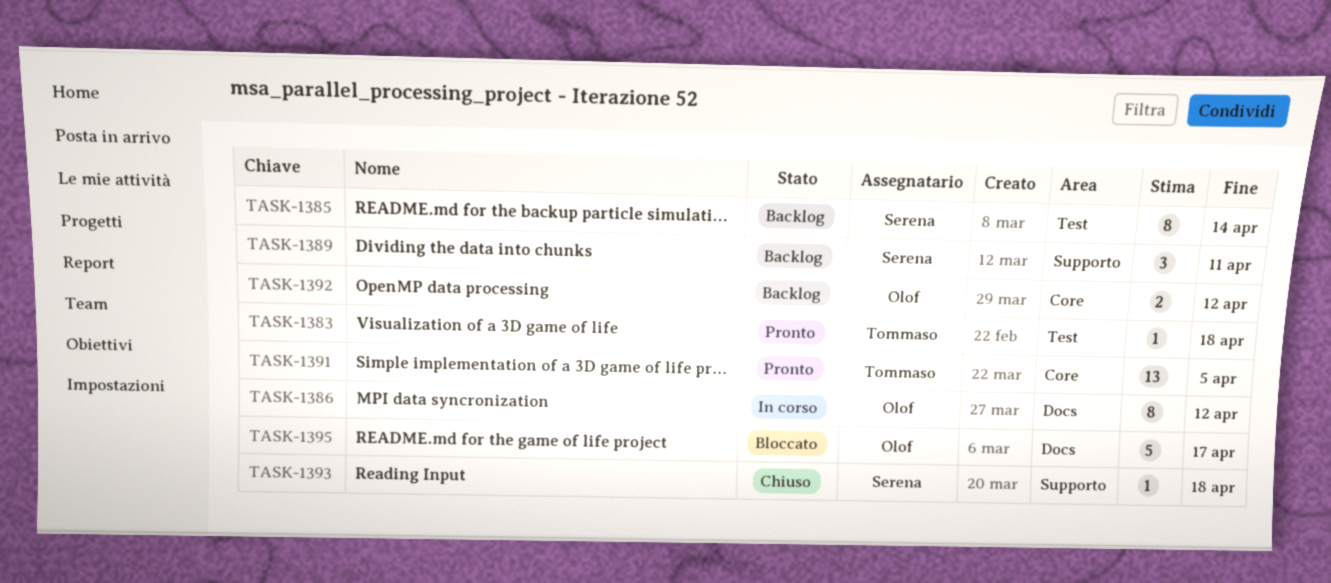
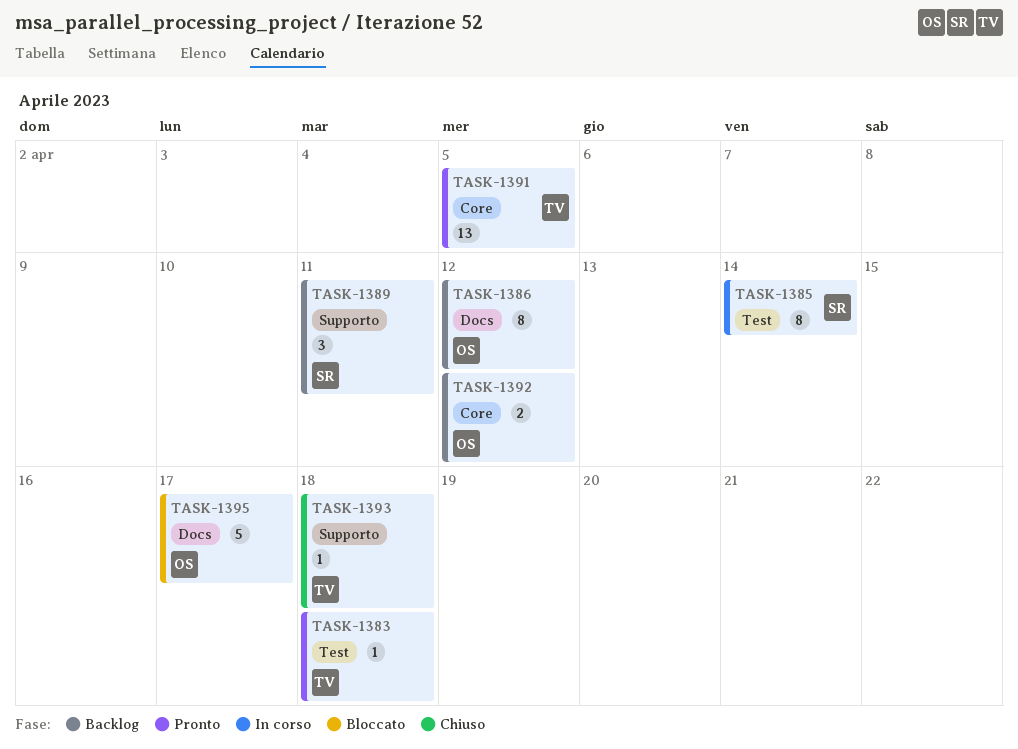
TASK-1385, status: Backlog -> In corso
TASK-1386, status: In corso -> Backlog
TASK-1393, owner: Serena -> Tommaso

